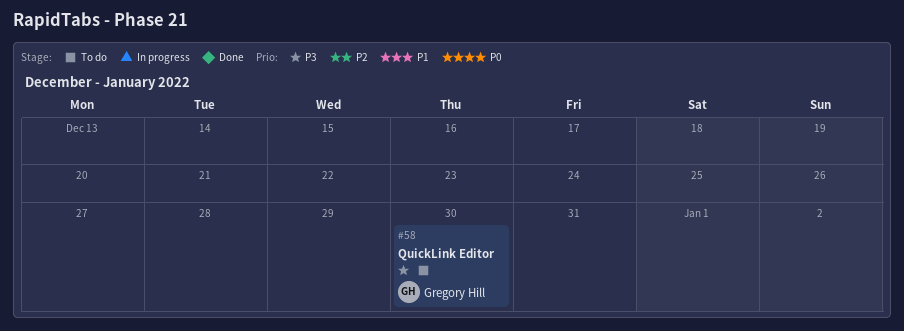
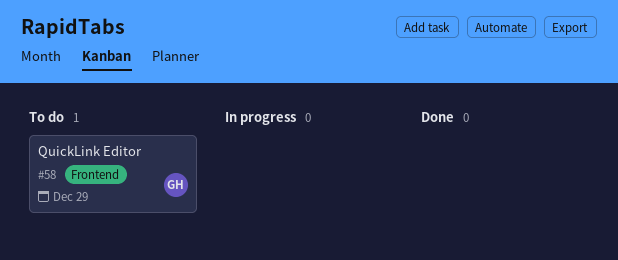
#58, due: Dec 30 -> Dec 29

